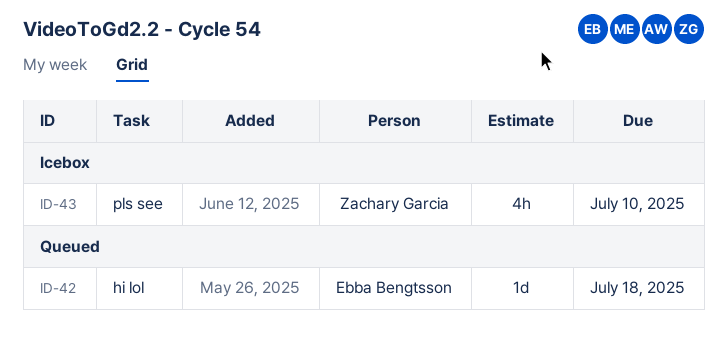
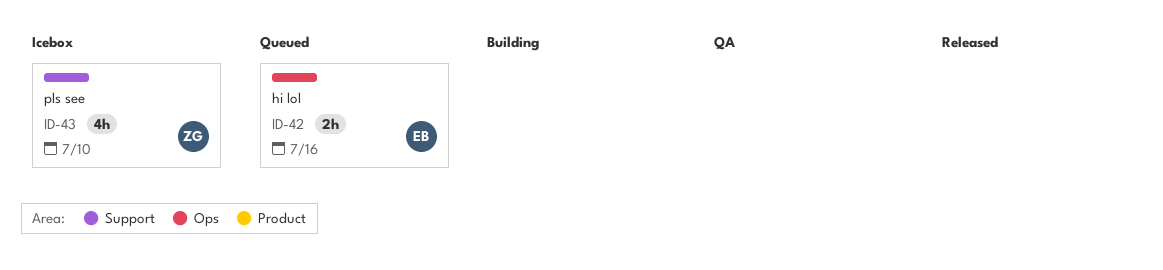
ID-42, estimate: 1d -> 2h
ID-42, due: Jul 18 -> Jul 16

